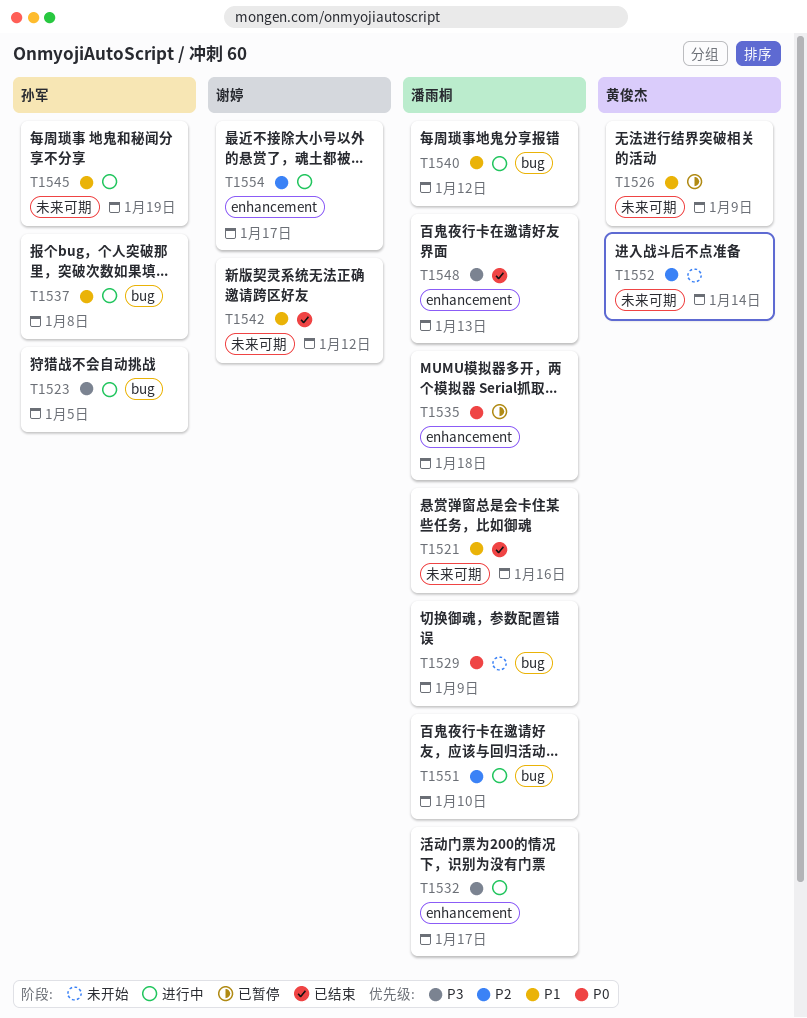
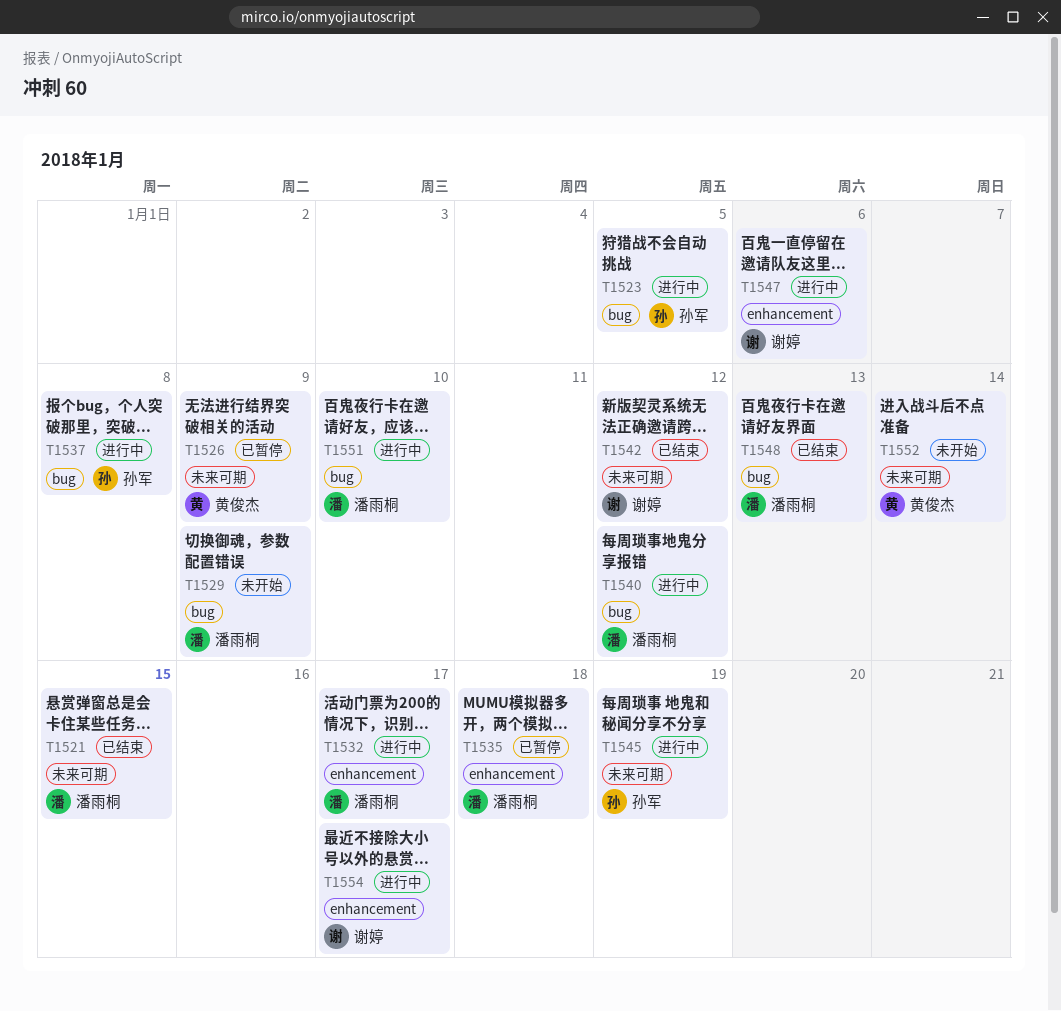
T1521, due: Jan 16 -> Jan 15
T1547: none -> present
T1548, label: enhancement -> bug

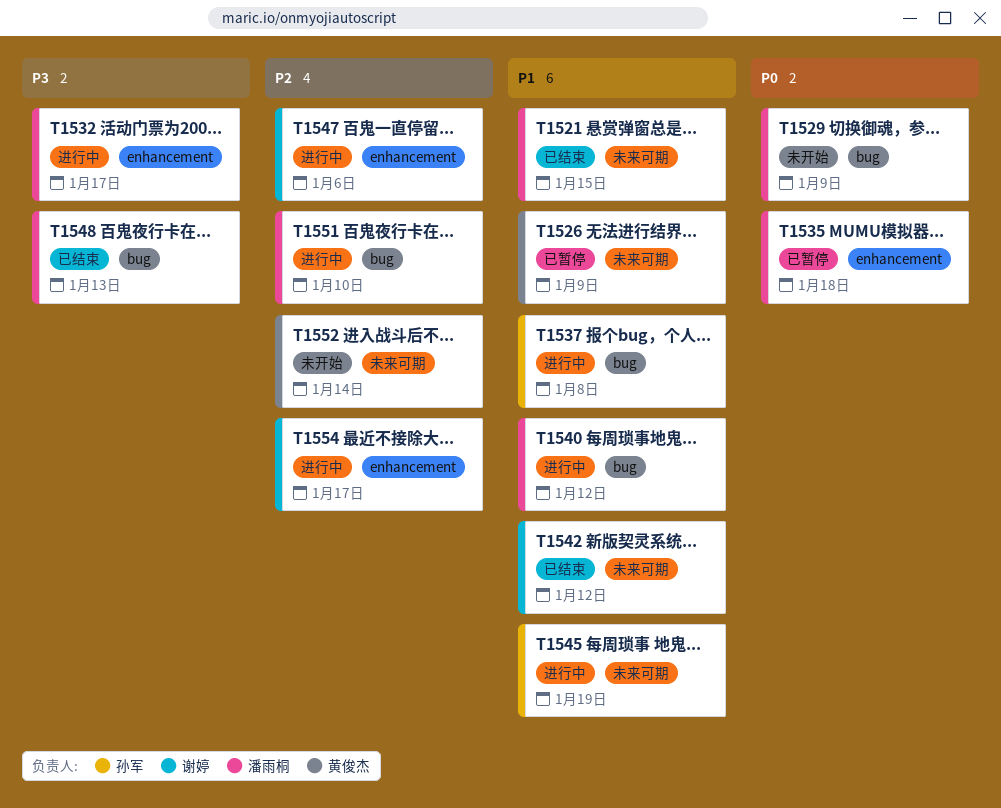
T1523: present -> none

